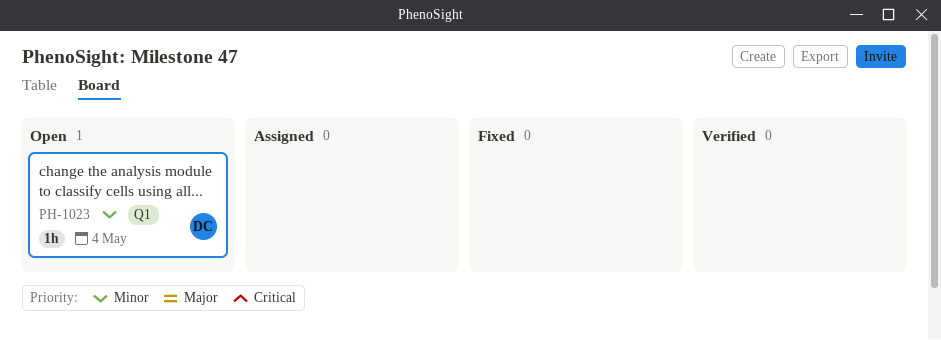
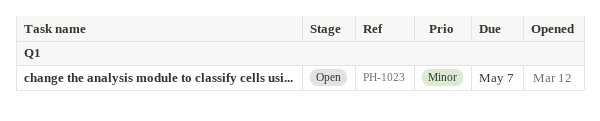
PH-1023, due: May 4 -> May 7

